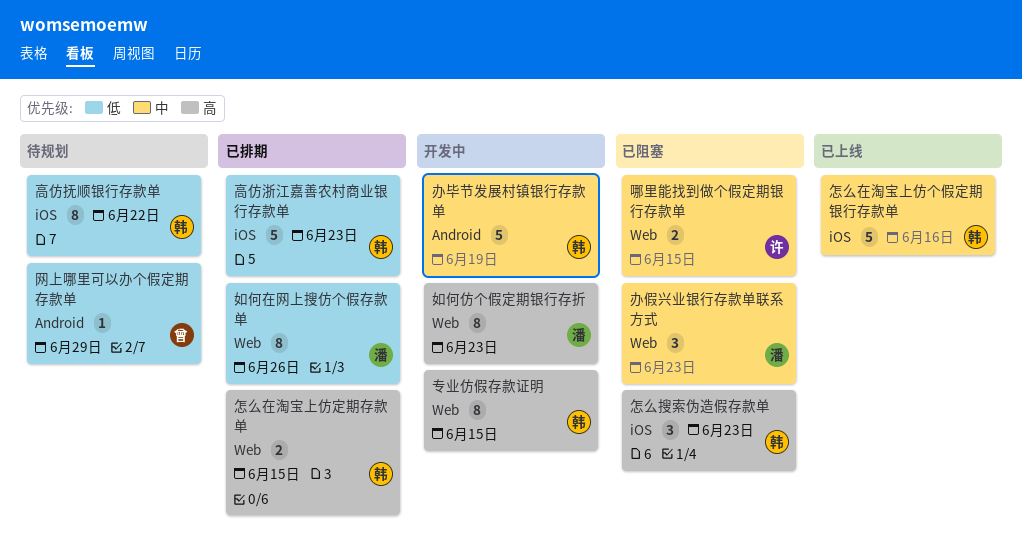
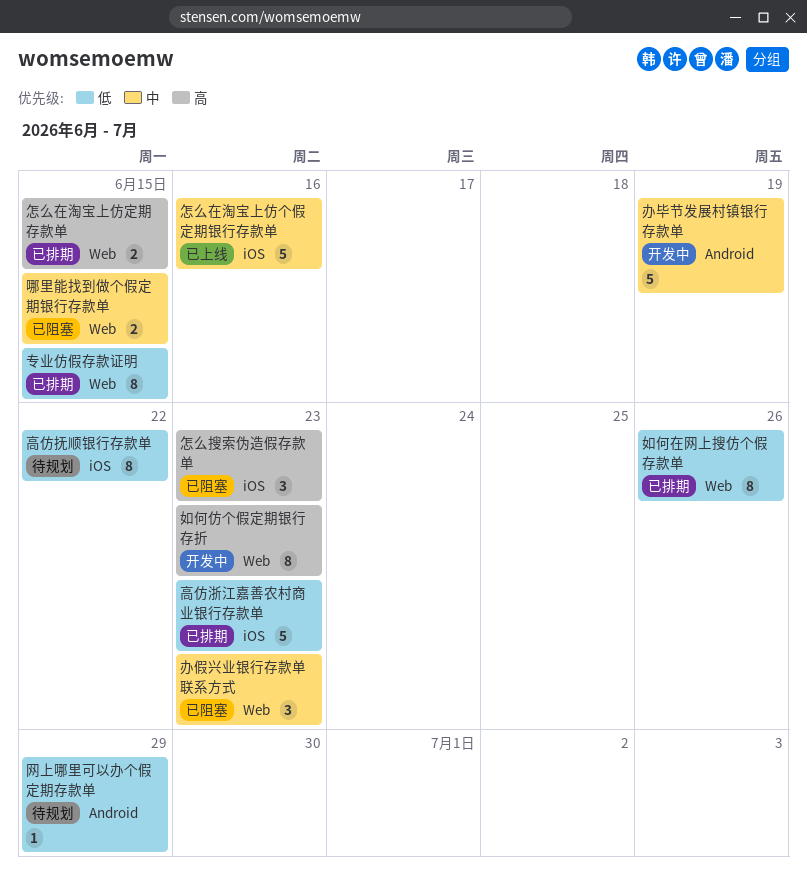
专业仿假存款证明, status: 开发中 -> 已排期
专业仿假存款证明, priority: 高 -> 低

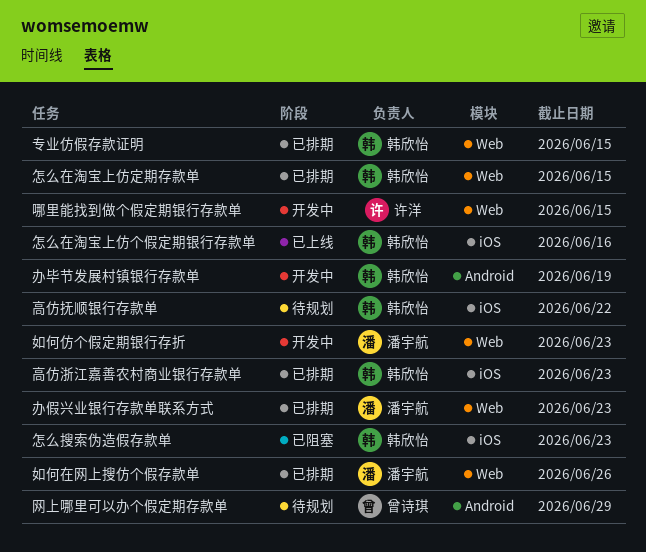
办假兴业银行存款单联系方式, status: 已阻塞 -> 已排期
哪里能找到做个假定期银行存款单, status: 已阻塞 -> 开发中

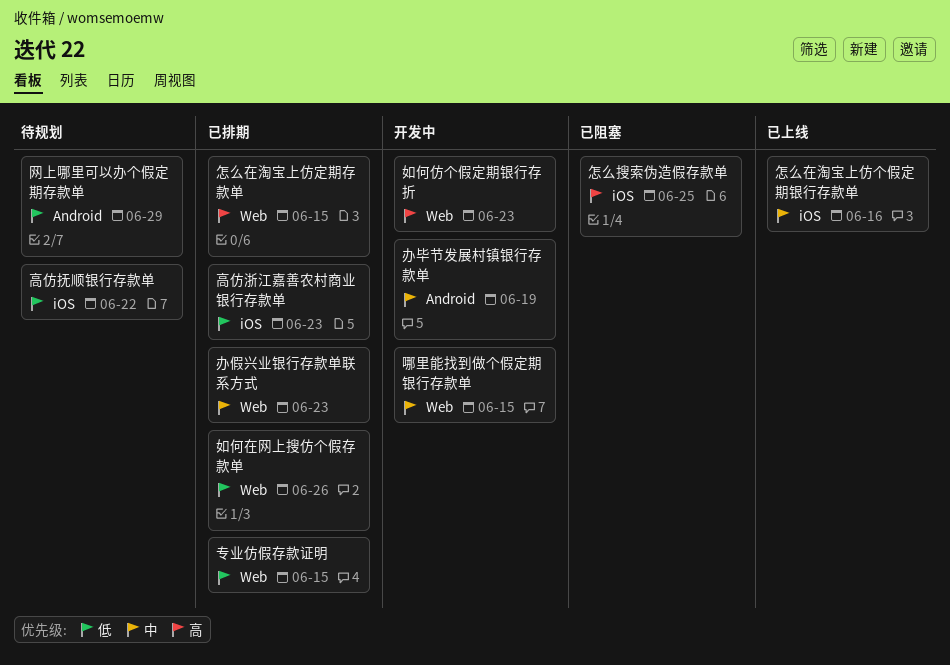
怎么搜索伪造假存款单, due: Jun 23 -> Jun 25

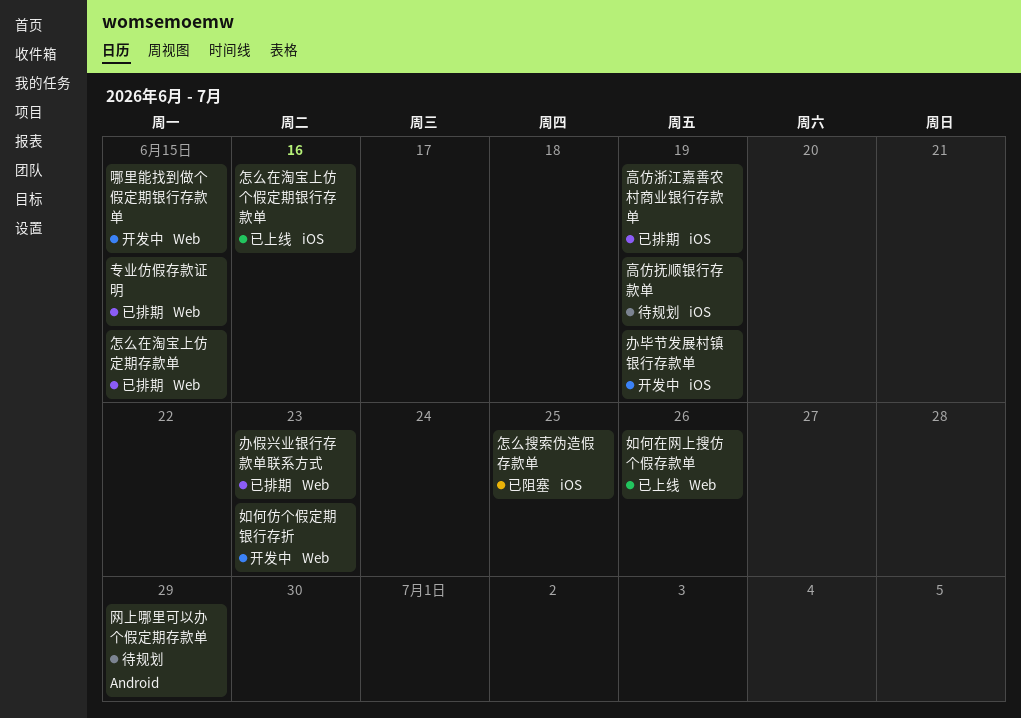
办毕节发展村镇银行存款单, label: Android -> iOS
如何在网上搜仿个假存款单, status: 已排期 -> 已上线
高仿抚顺银行存款单, due: Jun 22 -> Jun 19
高仿浙江嘉善农村商业银行存款单, due: Jun 23 -> Jun 19

